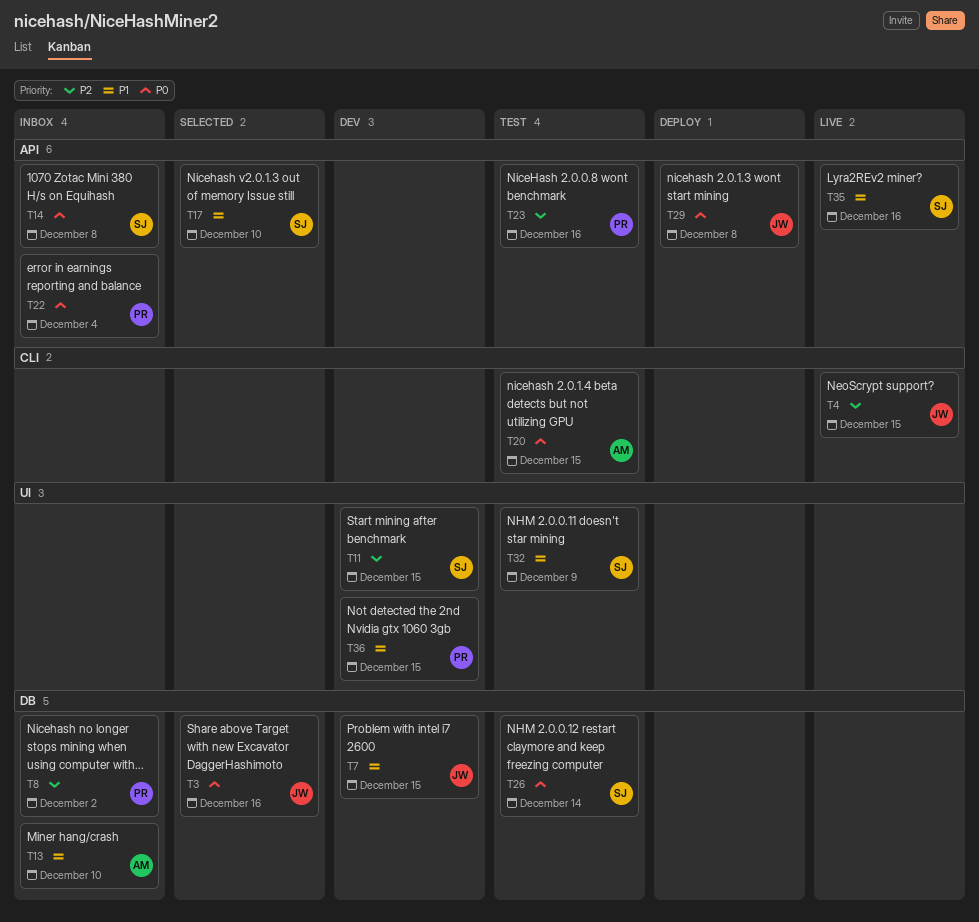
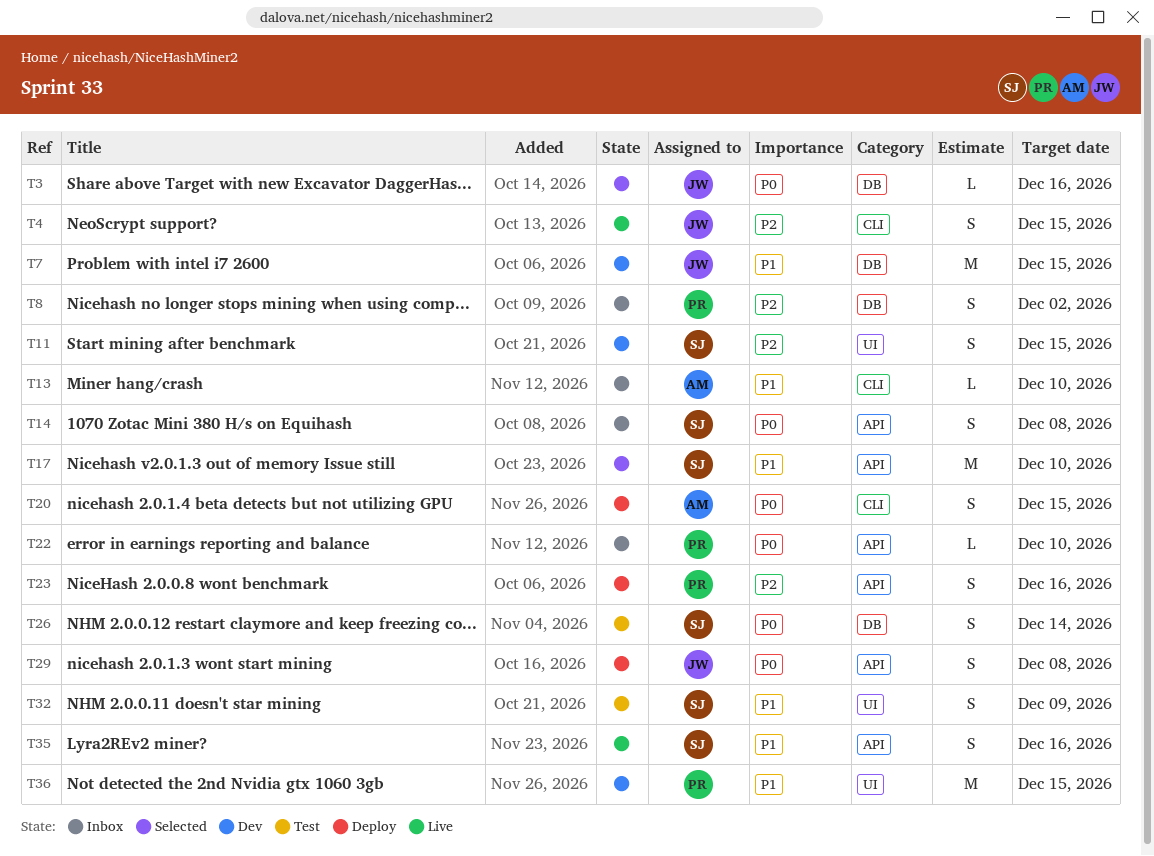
T13, label: DB -> CLI
T20, status: Test -> Deploy
T22, due: Dec 4 -> Dec 10
T23, status: Test -> Deploy

